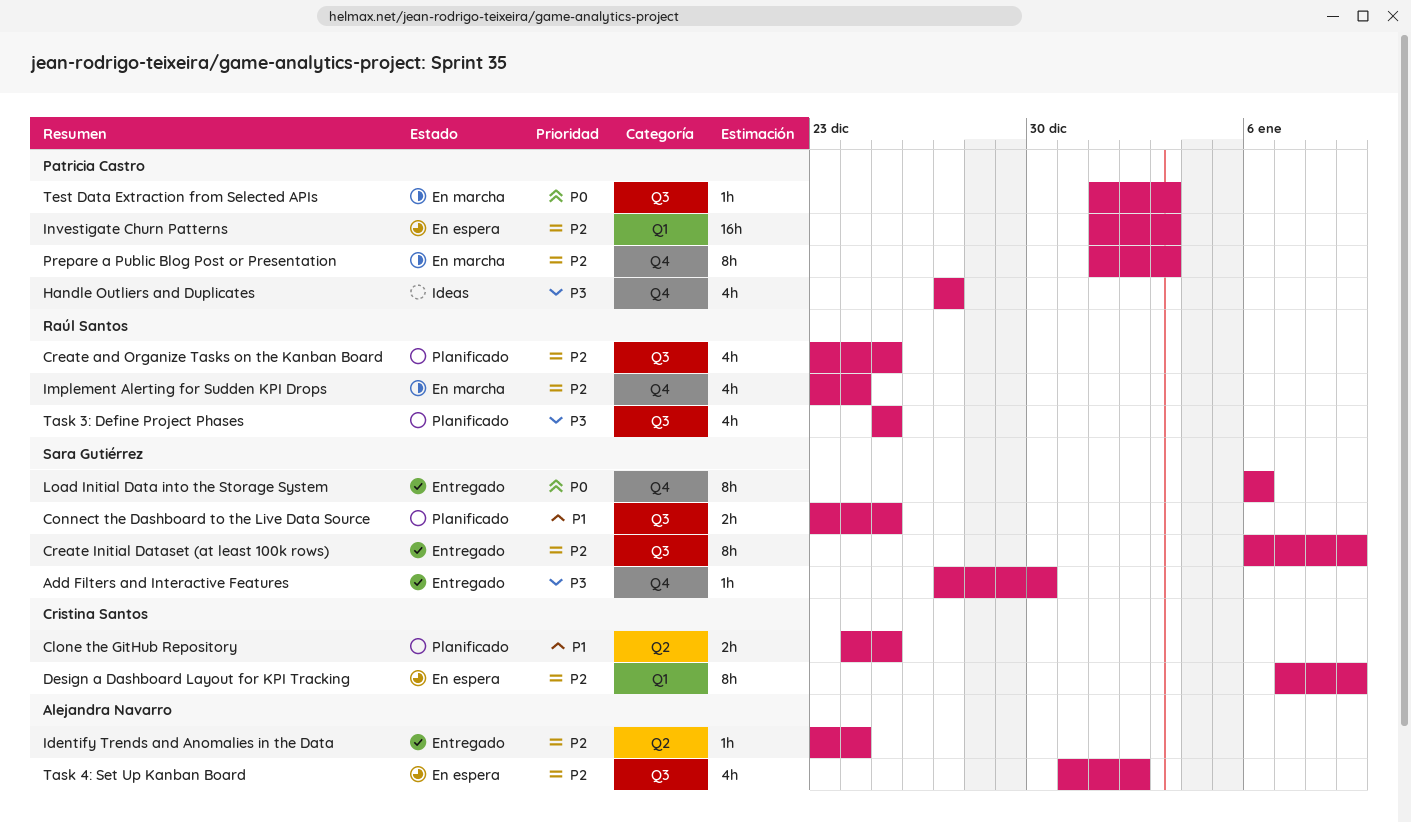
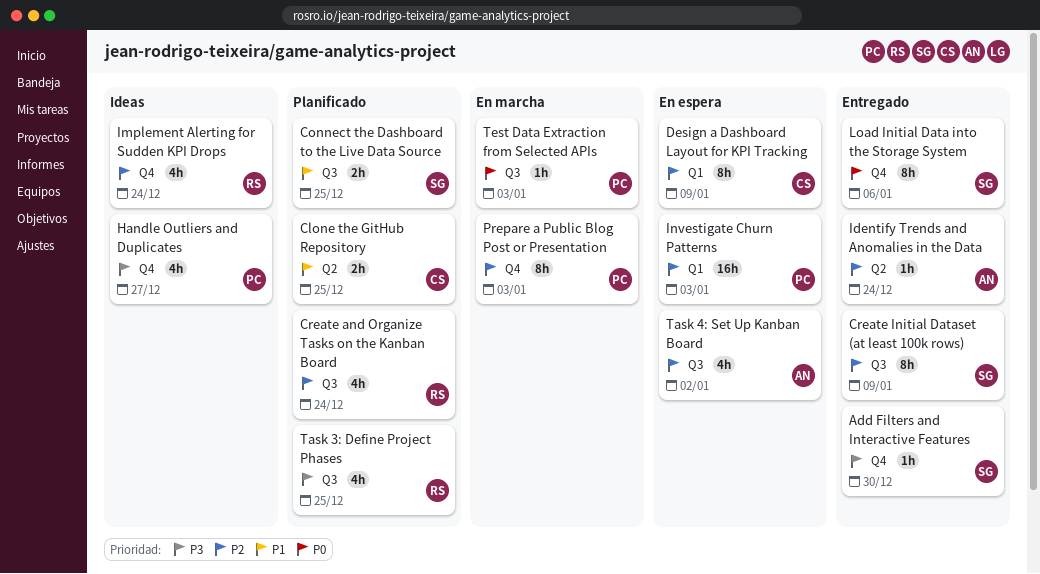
Create and Organize Tasks on the Kanban Board, due: Dec 25 -> Dec 24
Implement Alerting for Sudden KPI Drops, status: En marcha -> Ideas

